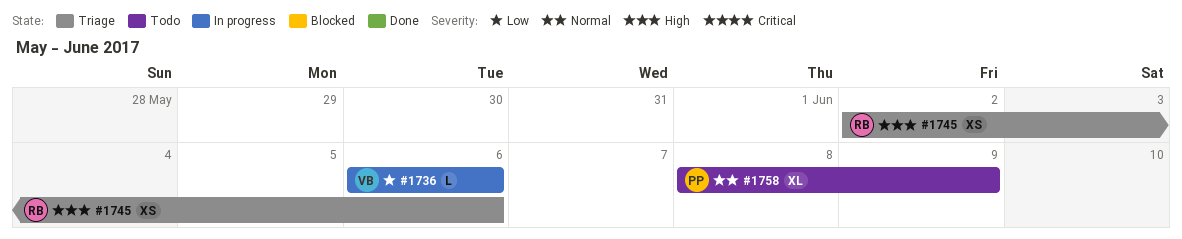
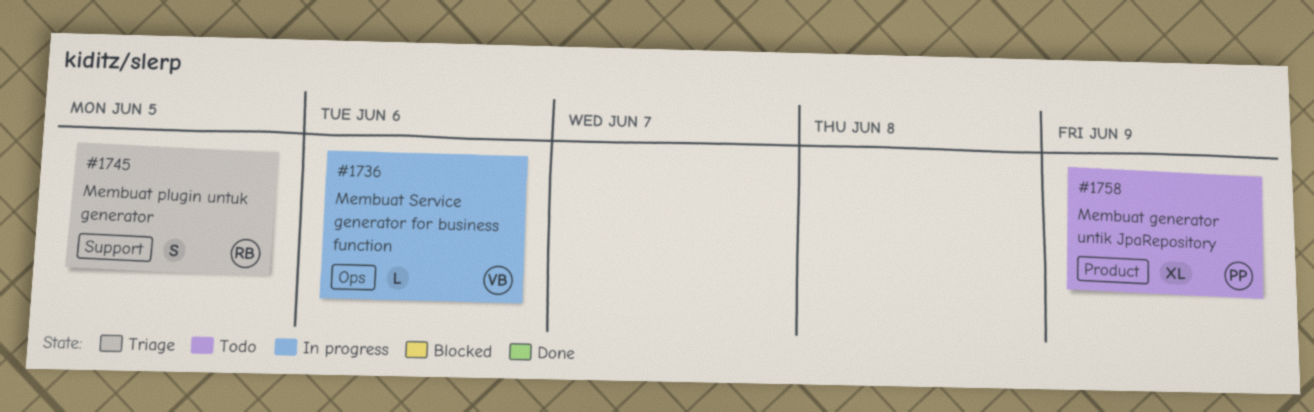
#1745, estimate: XS -> S
#1745, due: Jun 6 -> Jun 5

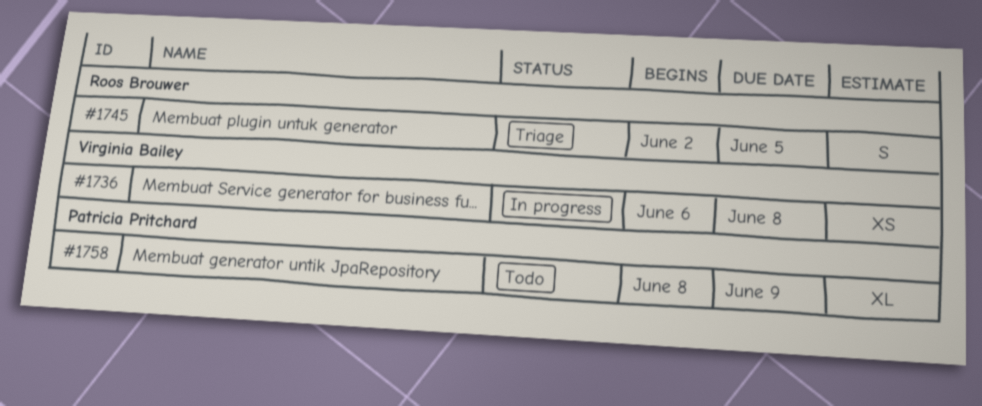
#1736, estimate: L -> XS
#1736, due: Jun 6 -> Jun 8

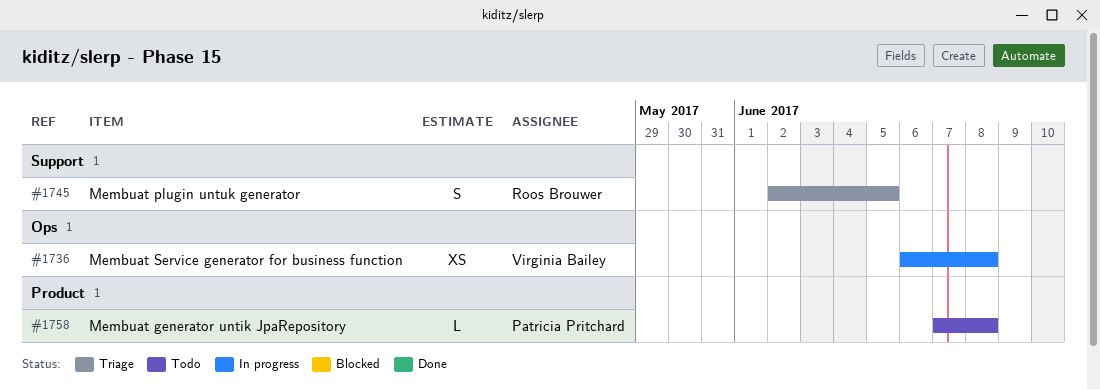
#1758, estimate: XL -> L
#1758, start: Jun 8 -> Jun 7
#1758, due: Jun 9 -> Jun 8

